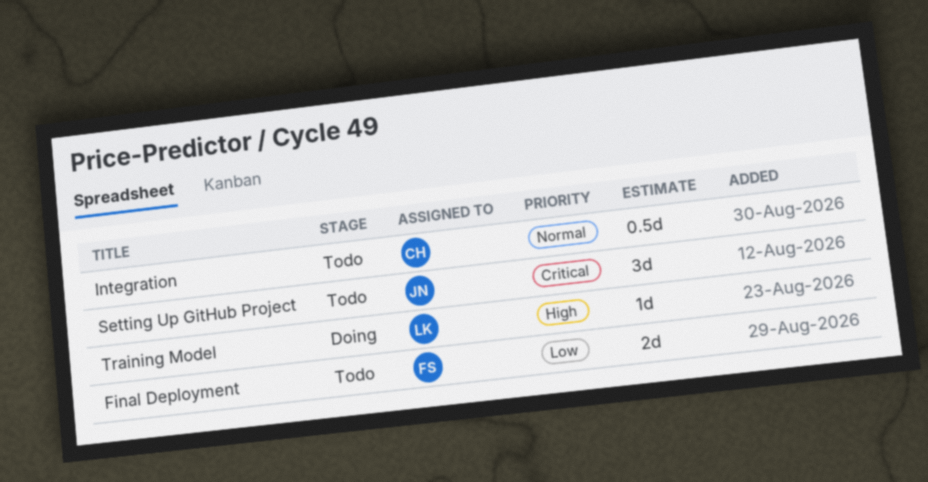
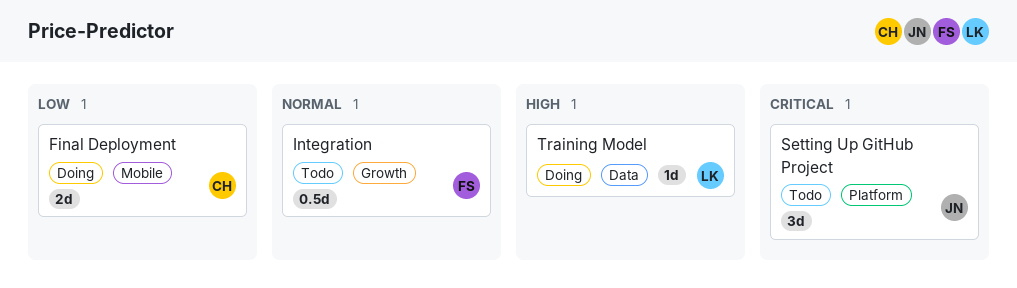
Final Deployment, status: Todo -> Doing
Final Deployment, owner: FS -> CH
Integration, owner: CH -> FS

